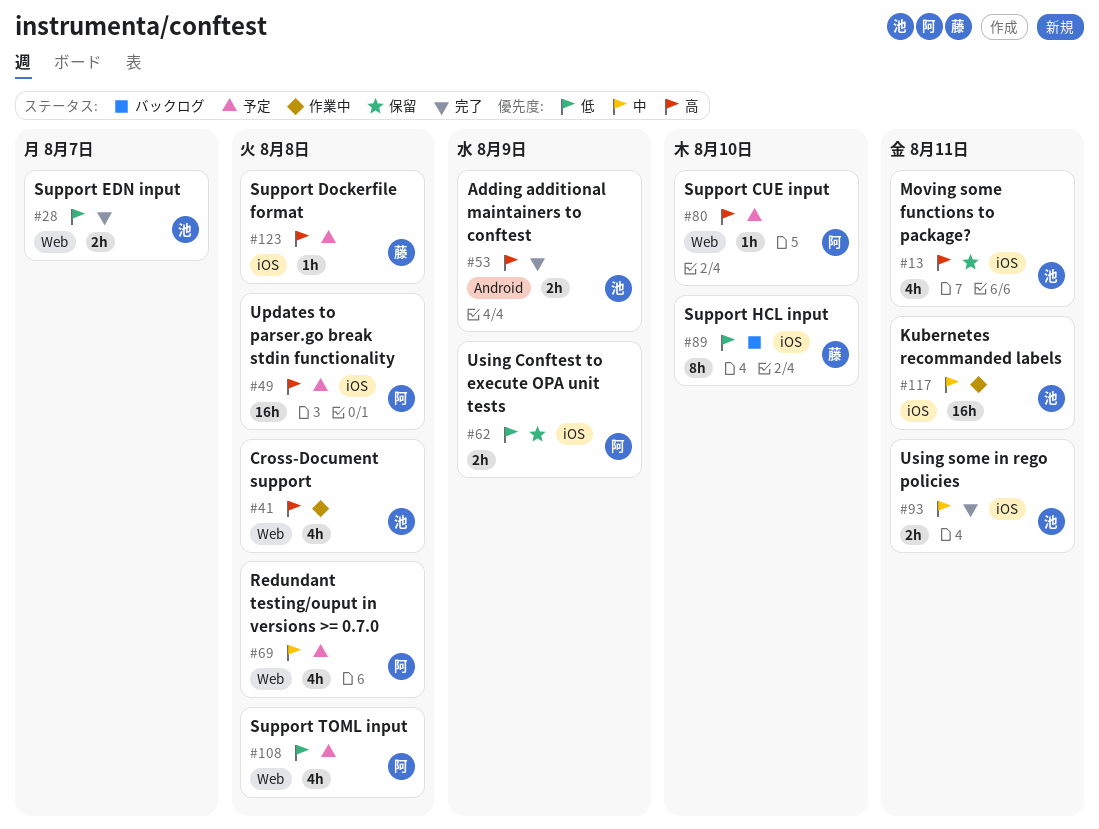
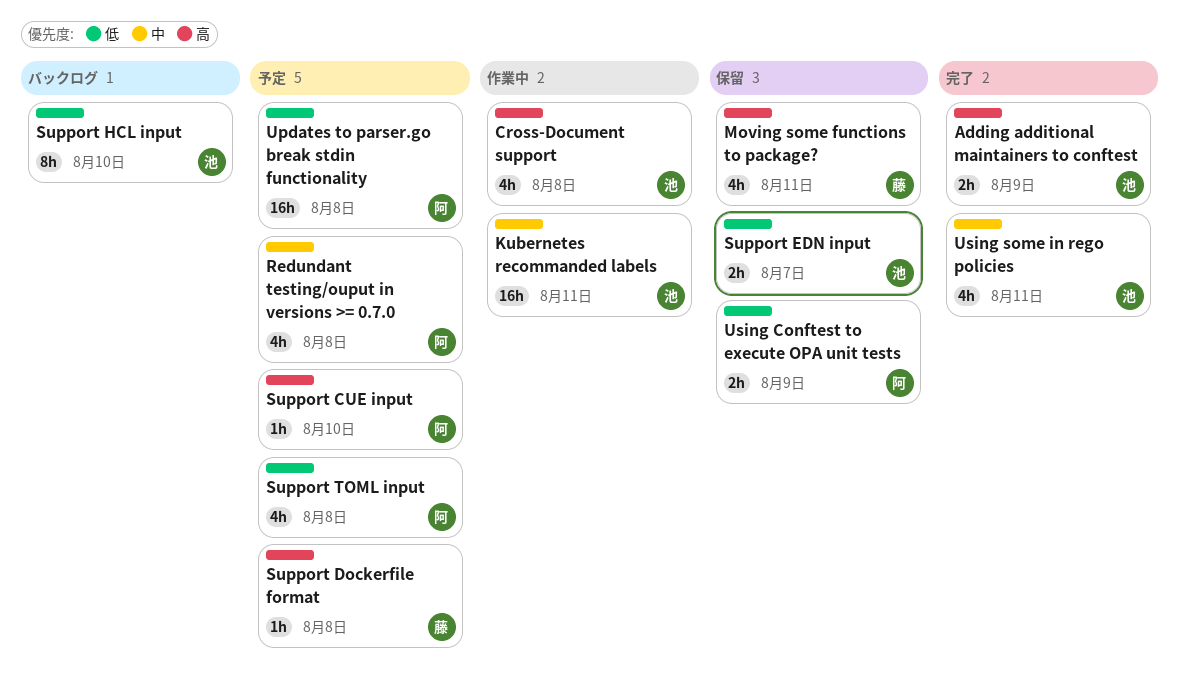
Moving some functions to package?, owner: 池 -> 藤
Support EDN input, status: 完了 -> 保留
Support HCL input, owner: 藤 -> 池
Updates to parser.go break stdin functionality, priority: 高 -> 低
Using some in rego policies, estimate: 2h -> 4h

